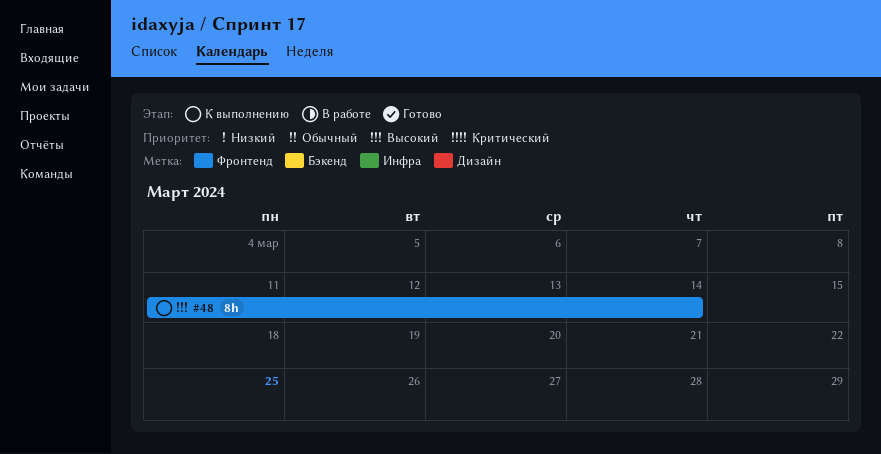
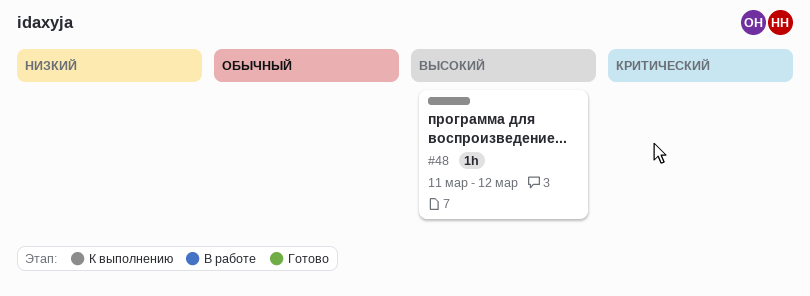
#48, estimate: 8h -> 1h
#48, due: Mar 14 -> Mar 12

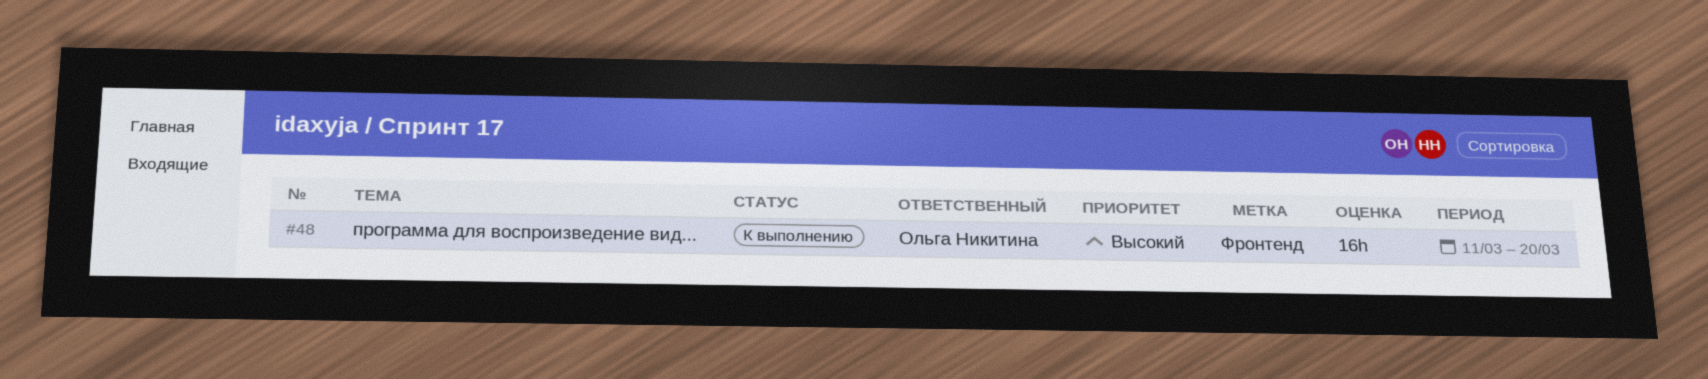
#48, estimate: 1h -> 16h
#48, due: Mar 12 -> Mar 20

